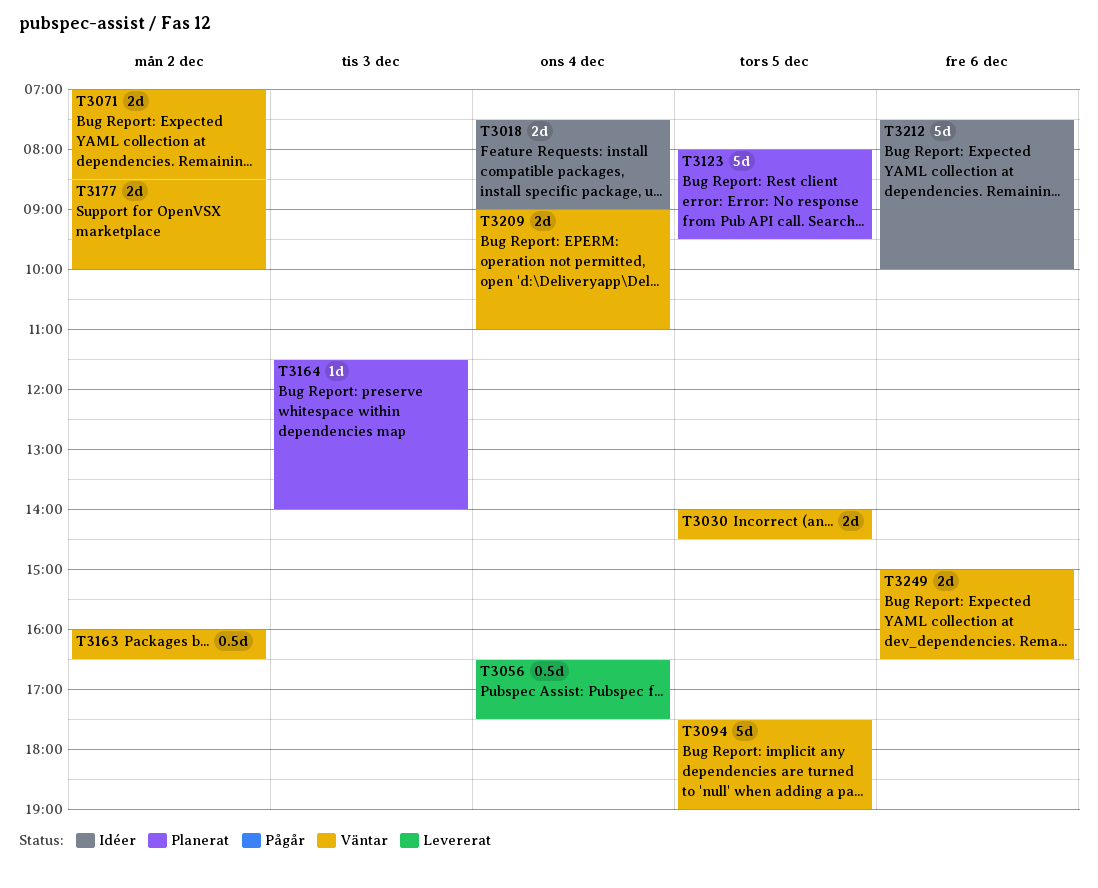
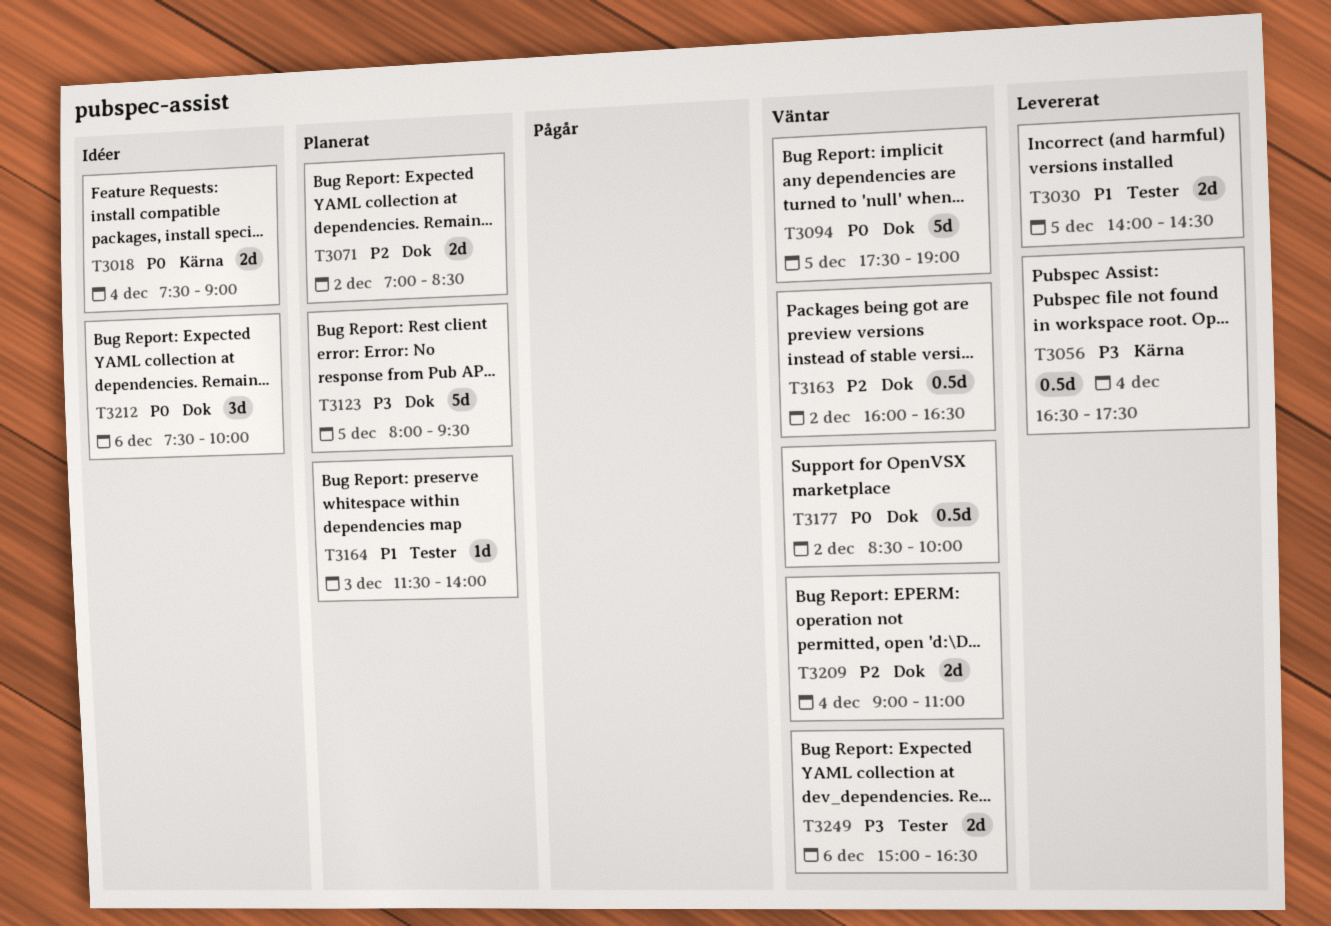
T3030, status: Väntar -> Levererat
T3071, status: Väntar -> Planerat
T3177, estimate: 2d -> 0.5d
T3212, estimate: 5d -> 3d

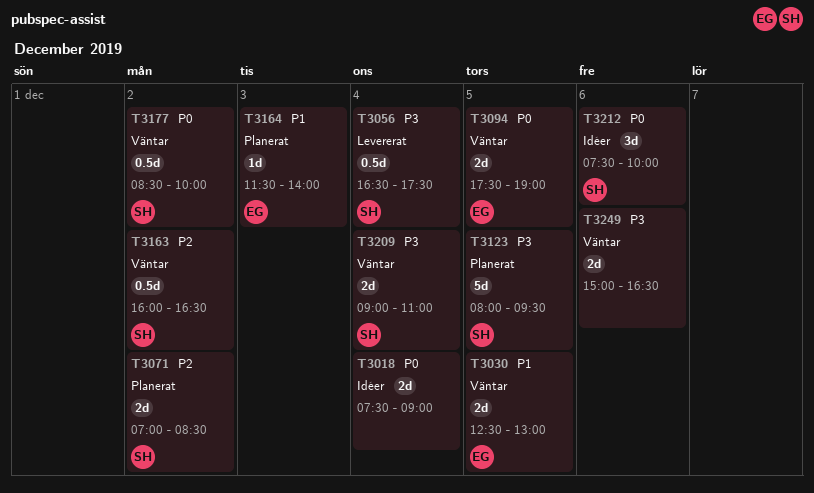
T3030, status: Levererat -> Väntar
T3030, begins: 14:00 -> 12:30
T3030, ends: 14:30 -> 13:00
T3094, estimate: 5d -> 2d
T3209, priority: P2 -> P3

